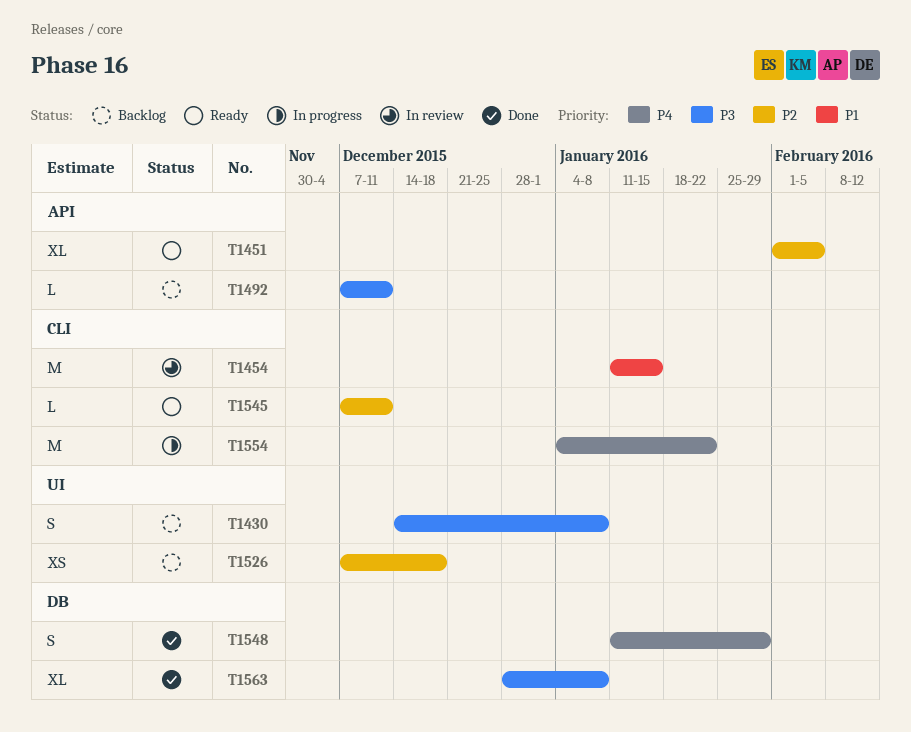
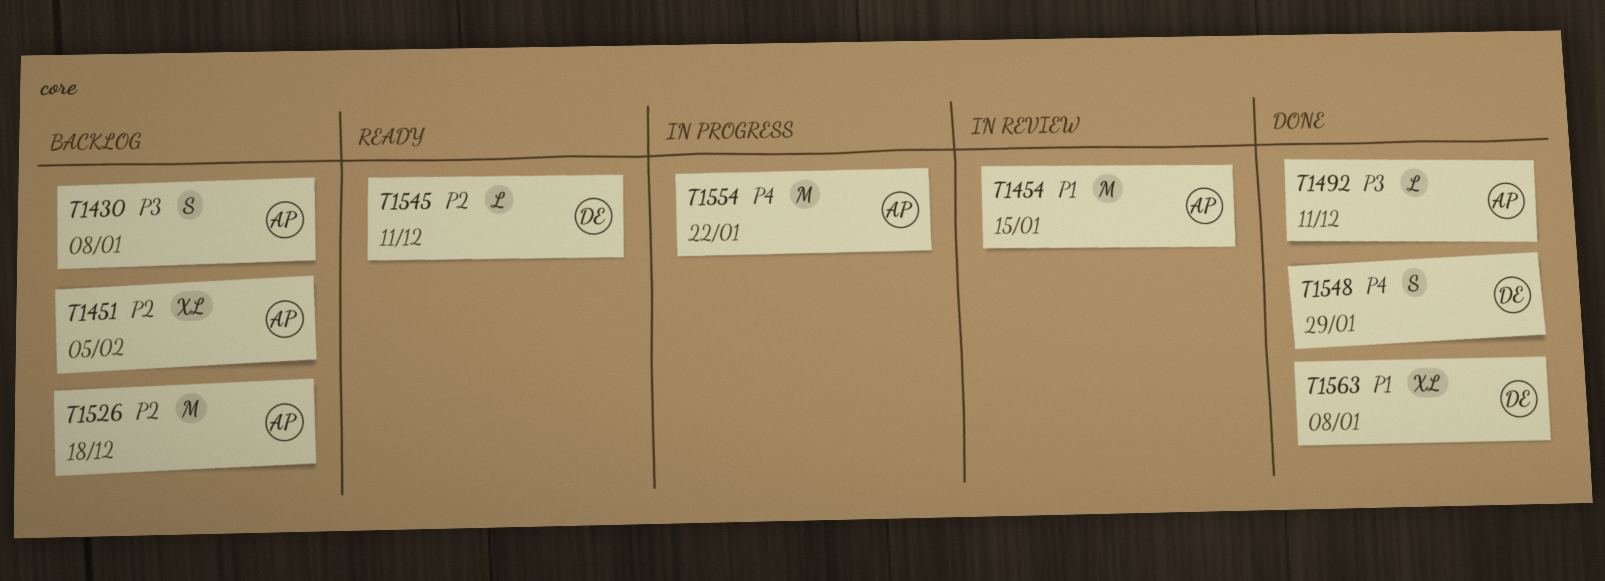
T1451, status: Ready -> Backlog
T1492, status: Backlog -> Done
T1526, estimate: XS -> M
T1563, priority: P3 -> P1

